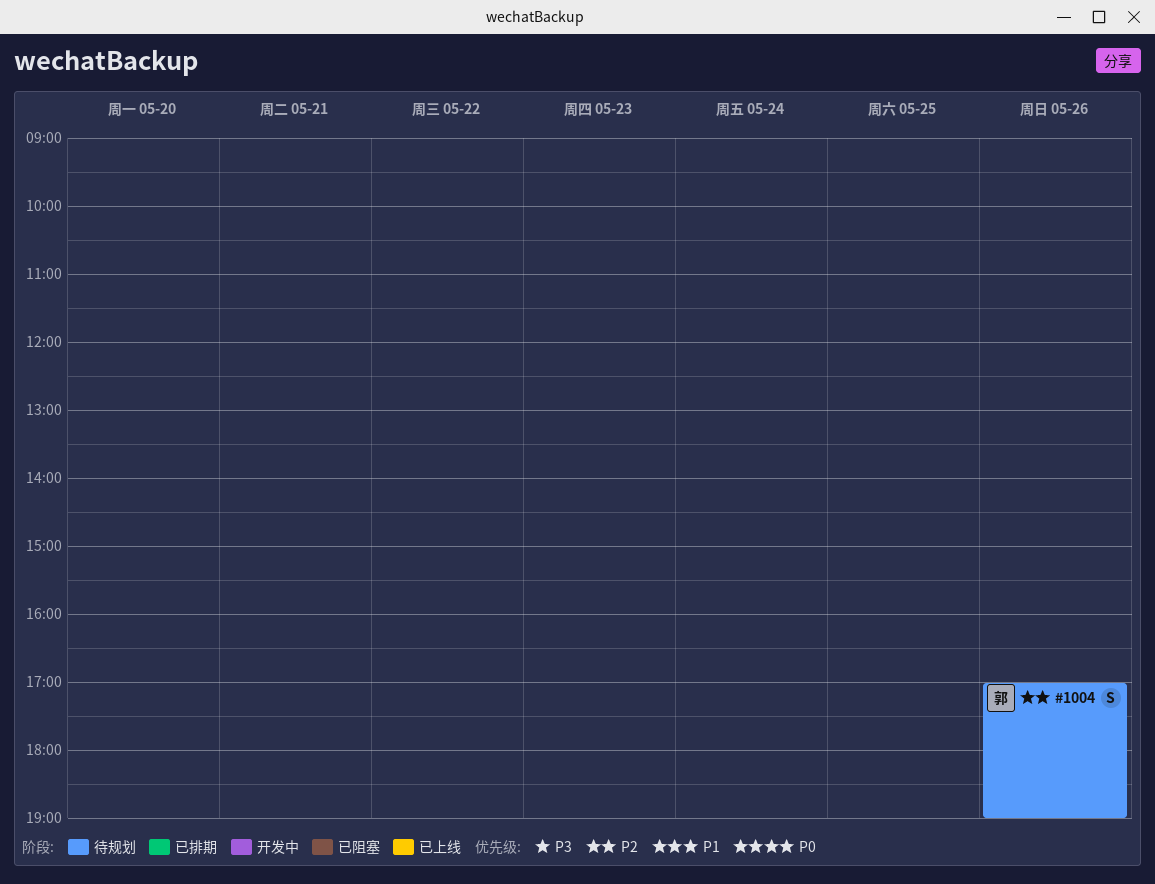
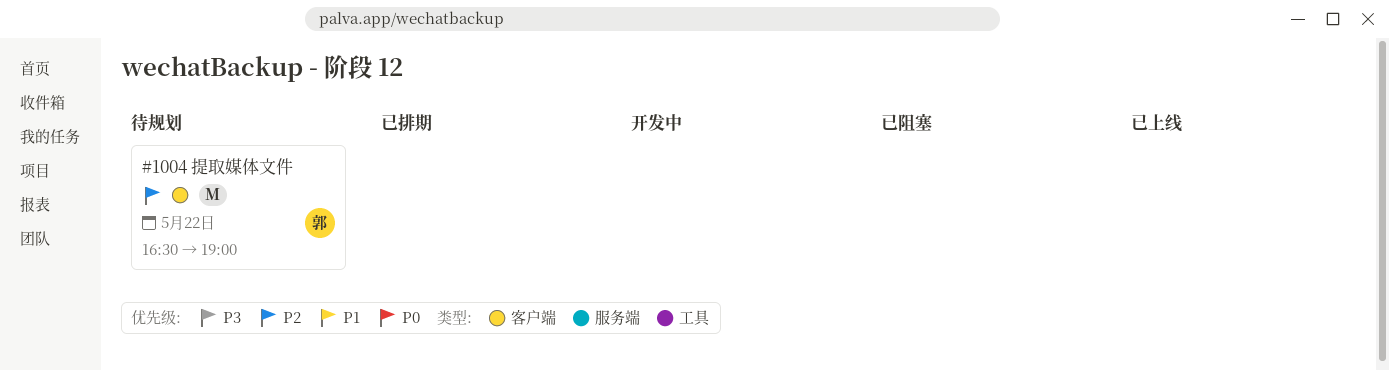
#1004, estimate: S -> M
#1004, day: May 26 -> May 22
#1004, begins: 17:00 -> 16:30

